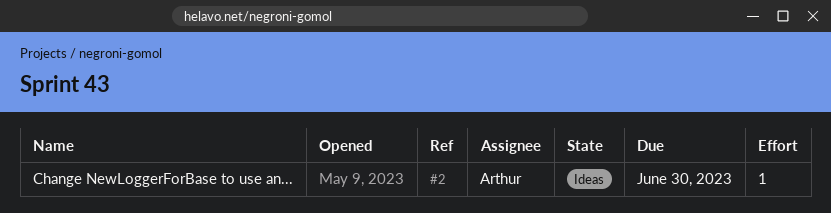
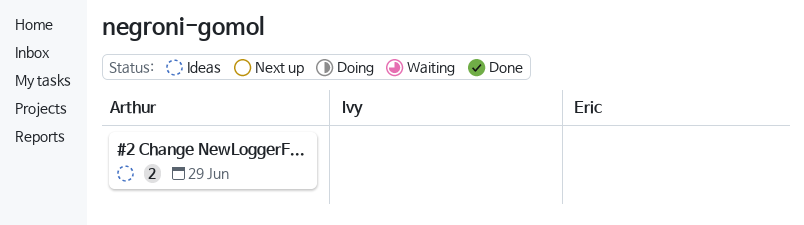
#2, estimate: 1 -> 2
#2, due: Jun 30 -> Jun 29

